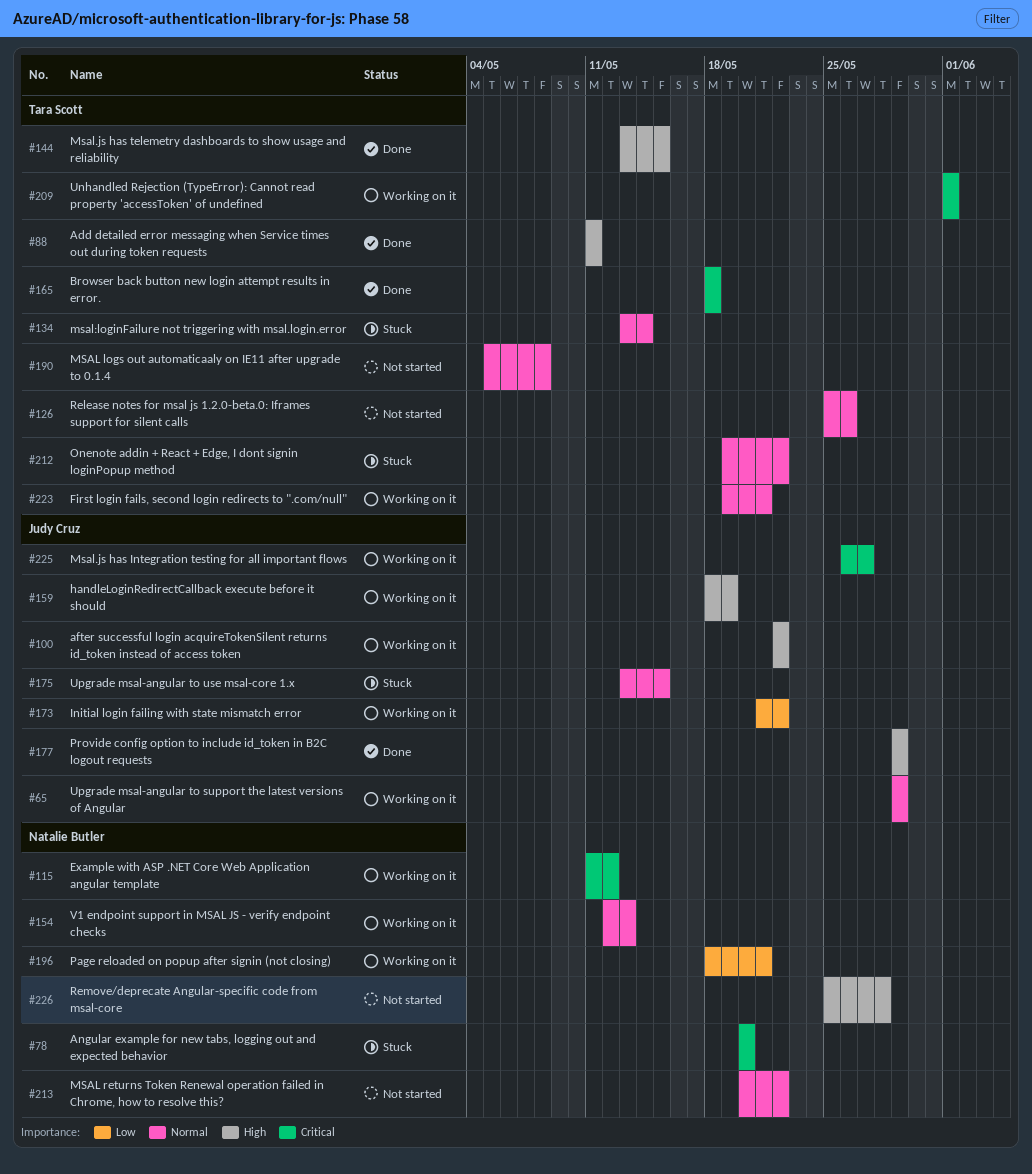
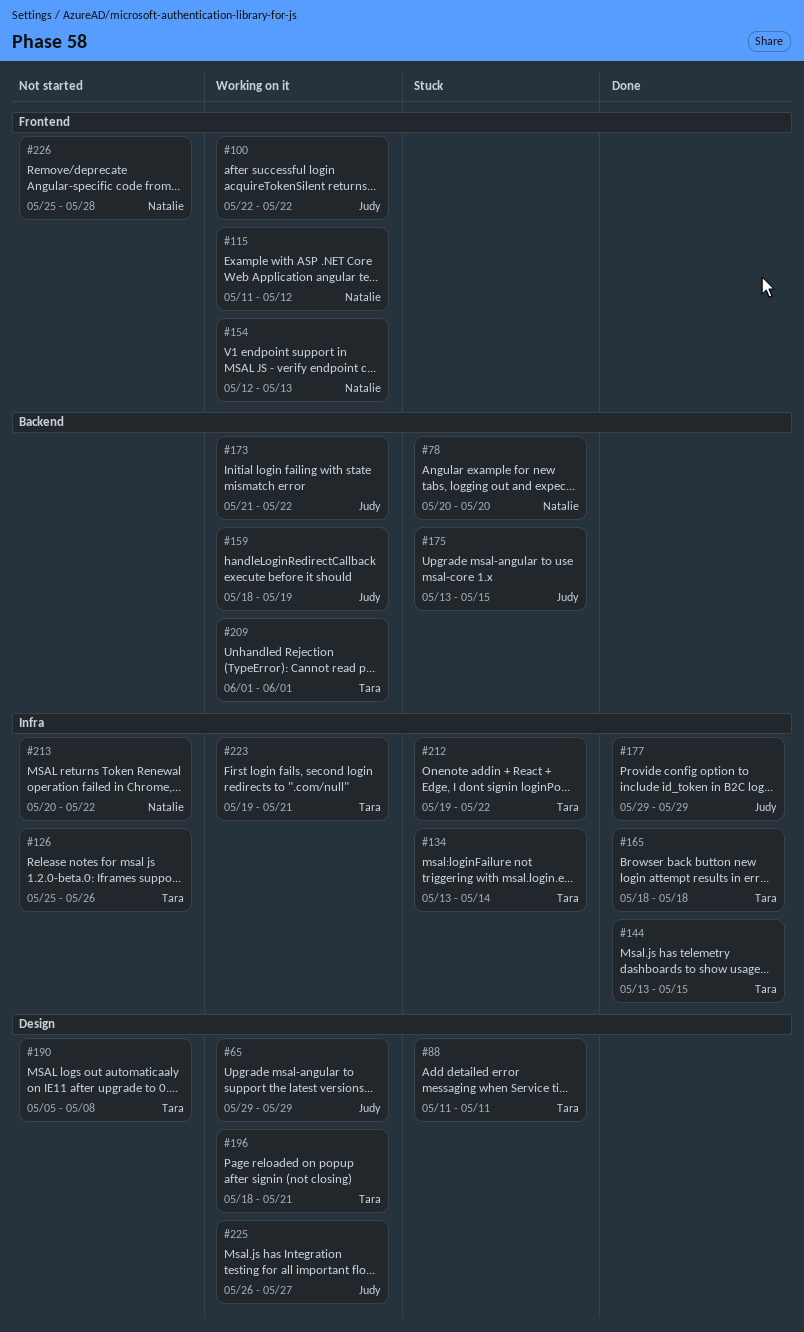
#88, status: Done -> Stuck
#196, owner: Natalie Butler -> Tara Scott

